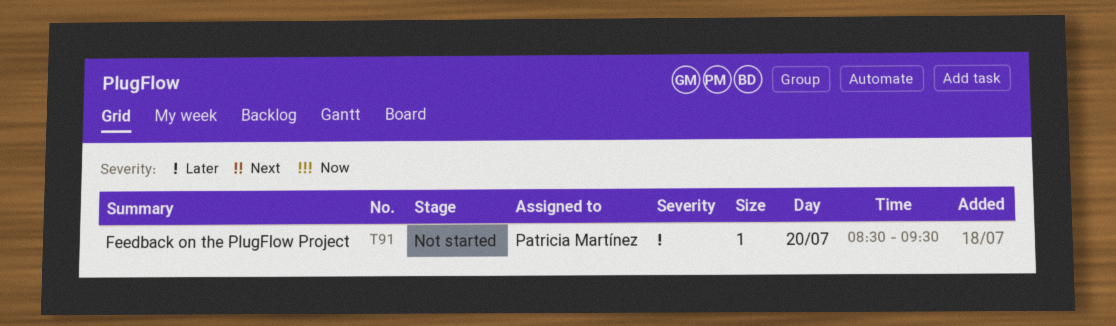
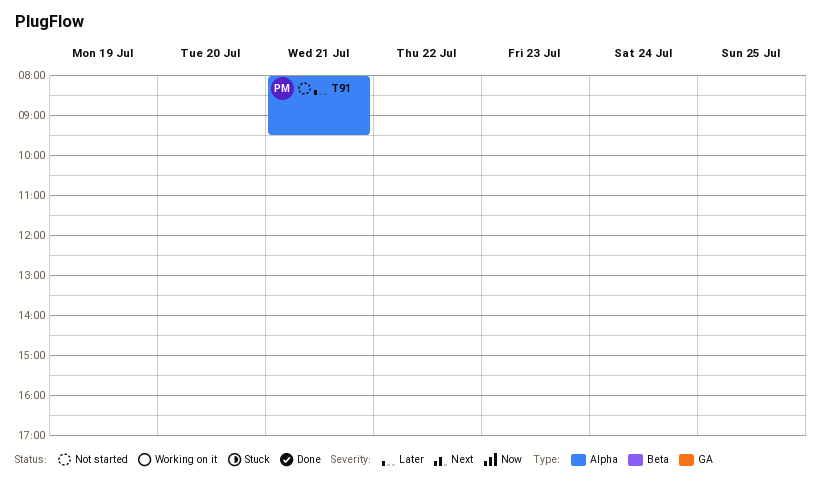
T91, day: Jul 20 -> Jul 21
T91, begins: 08:30 -> 08:00

